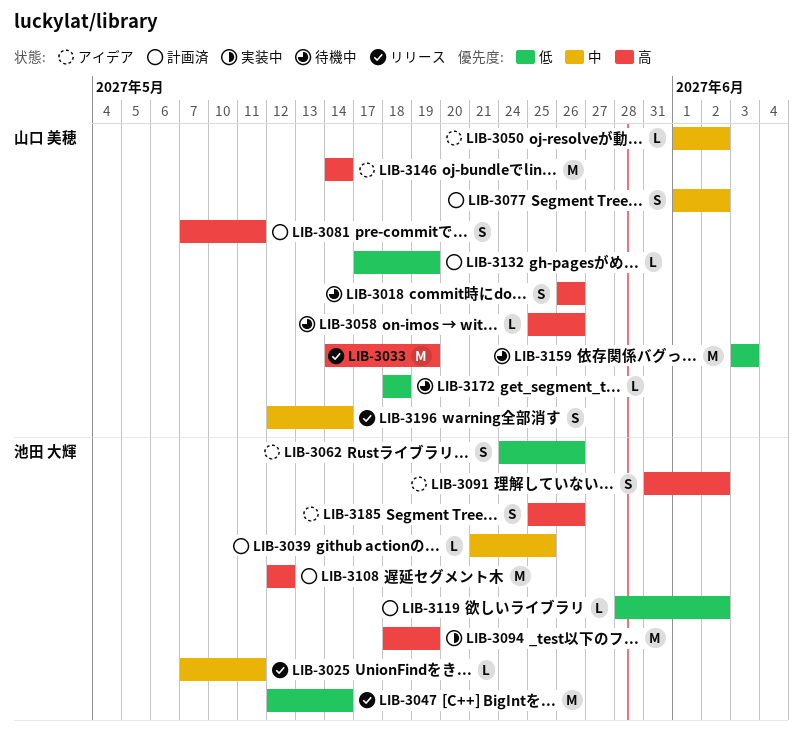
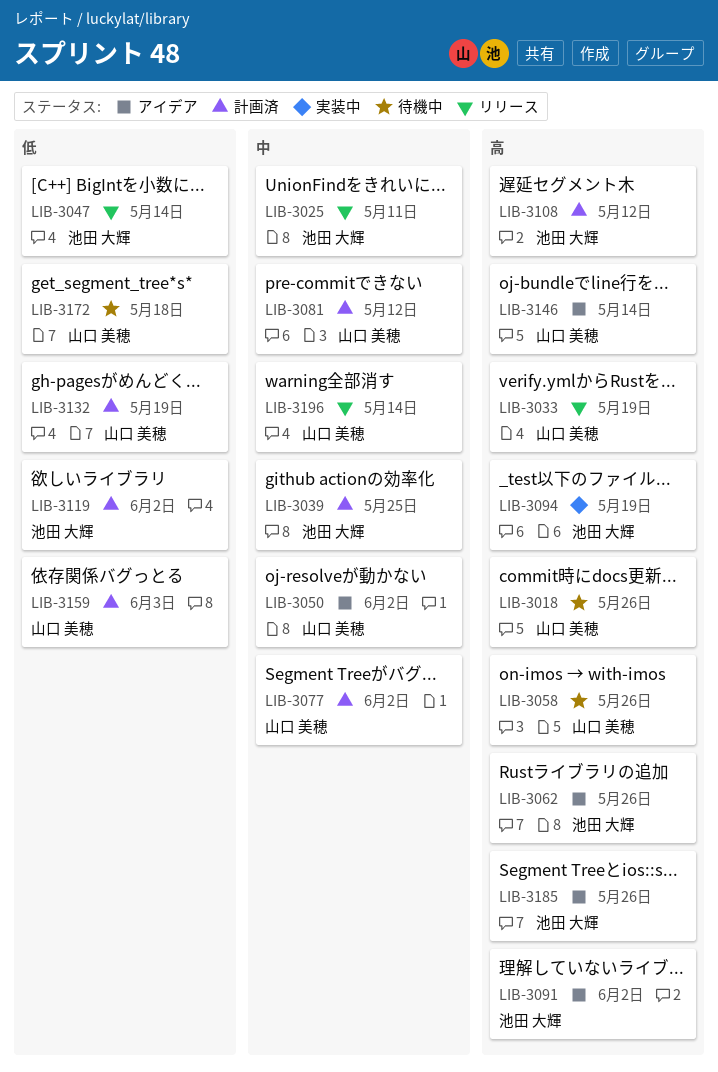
LIB-3062, priority: 低 -> 高
LIB-3081, priority: 高 -> 中
LIB-3081, due: May 11 -> May 12
LIB-3159, status: 待機中 -> 計画済

